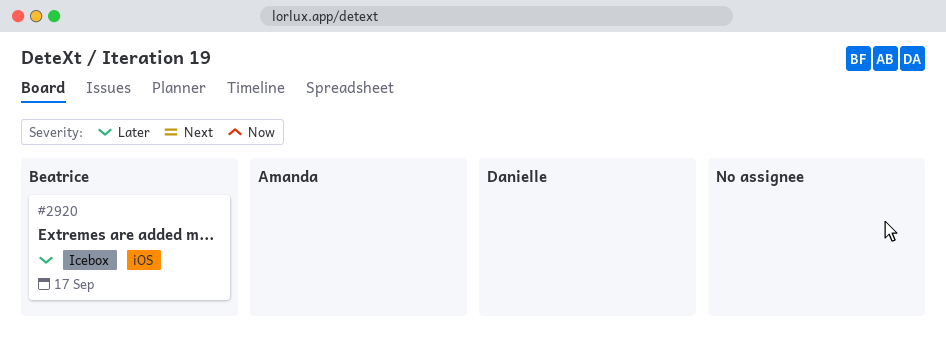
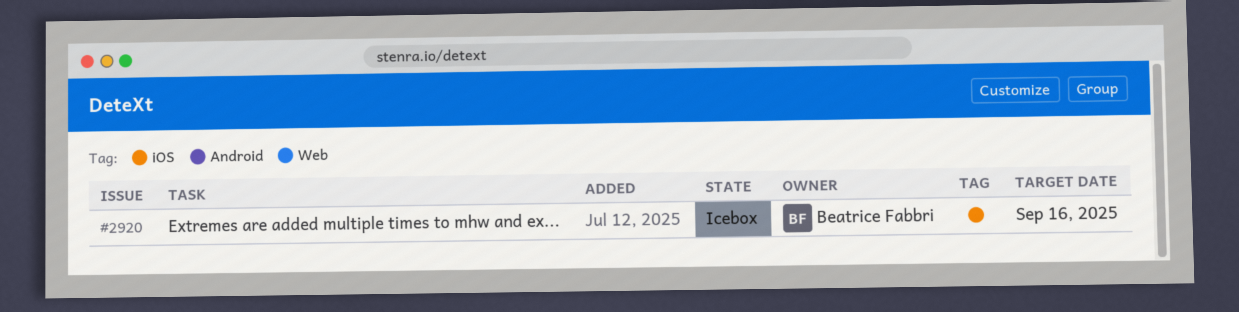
#2920, due: Sep 17 -> Sep 16

